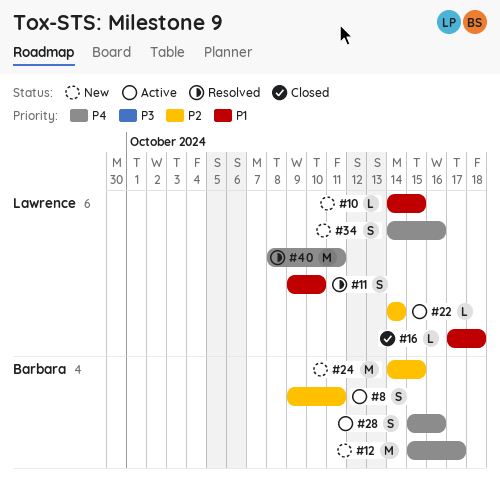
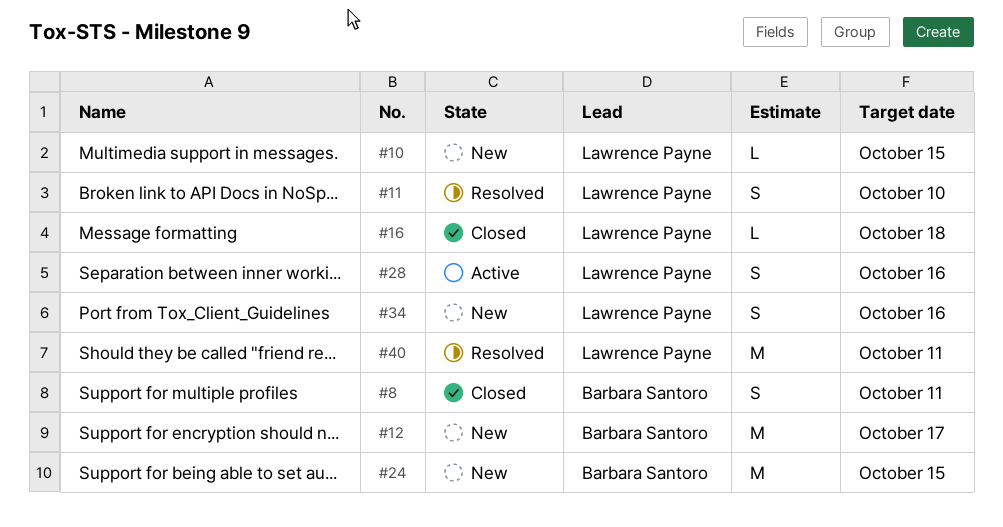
#8, status: Active -> Closed
#22: present -> none
#28, owner: Barbara Santoro -> Lawrence Payne

